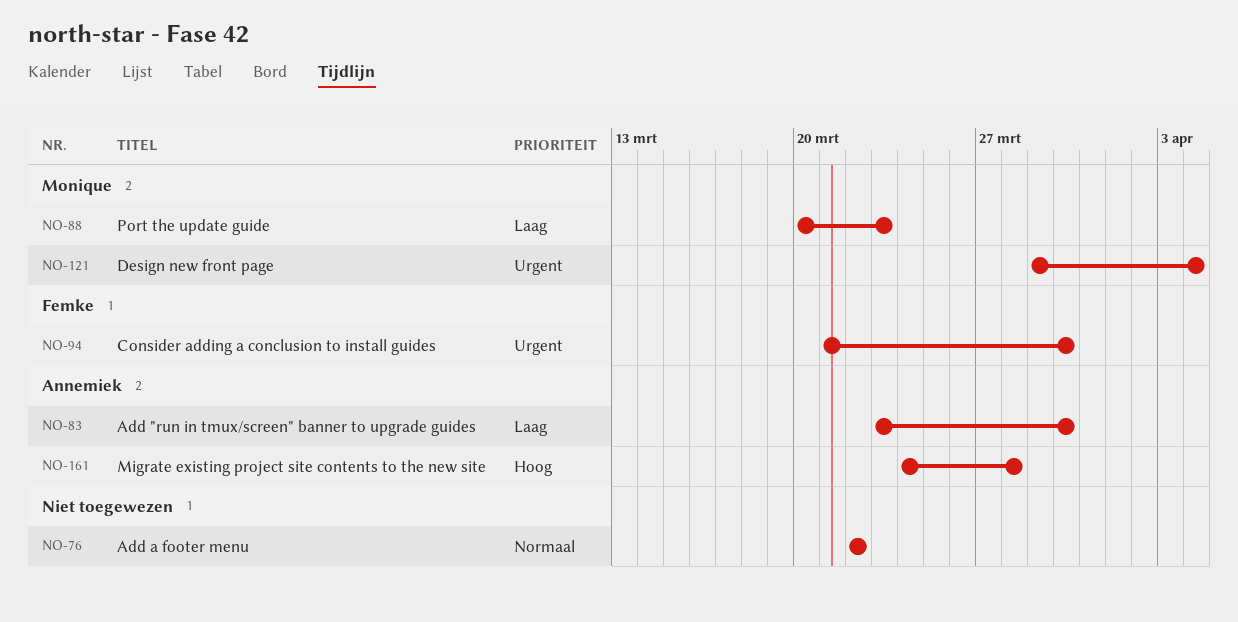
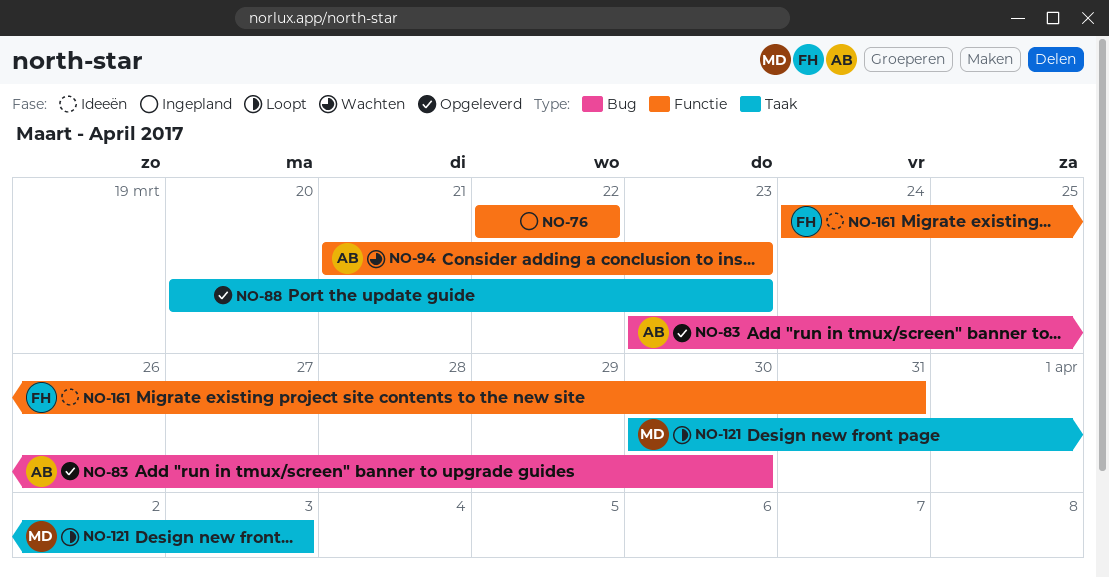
NO-88, owner: Monique -> none
NO-94, owner: Femke -> Annemiek
NO-94, due: Mar 30 -> Mar 23
NO-121, start: Mar 29 -> Mar 30
NO-121, due: Apr 4 -> Apr 3
NO-161, owner: Annemiek -> Femke
NO-161, due: Mar 28 -> Mar 31

